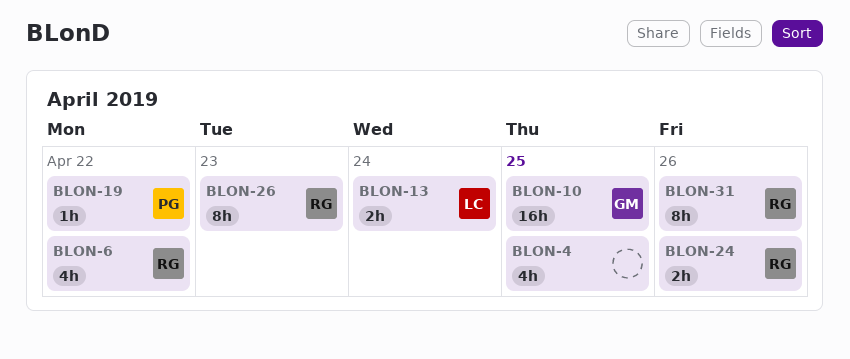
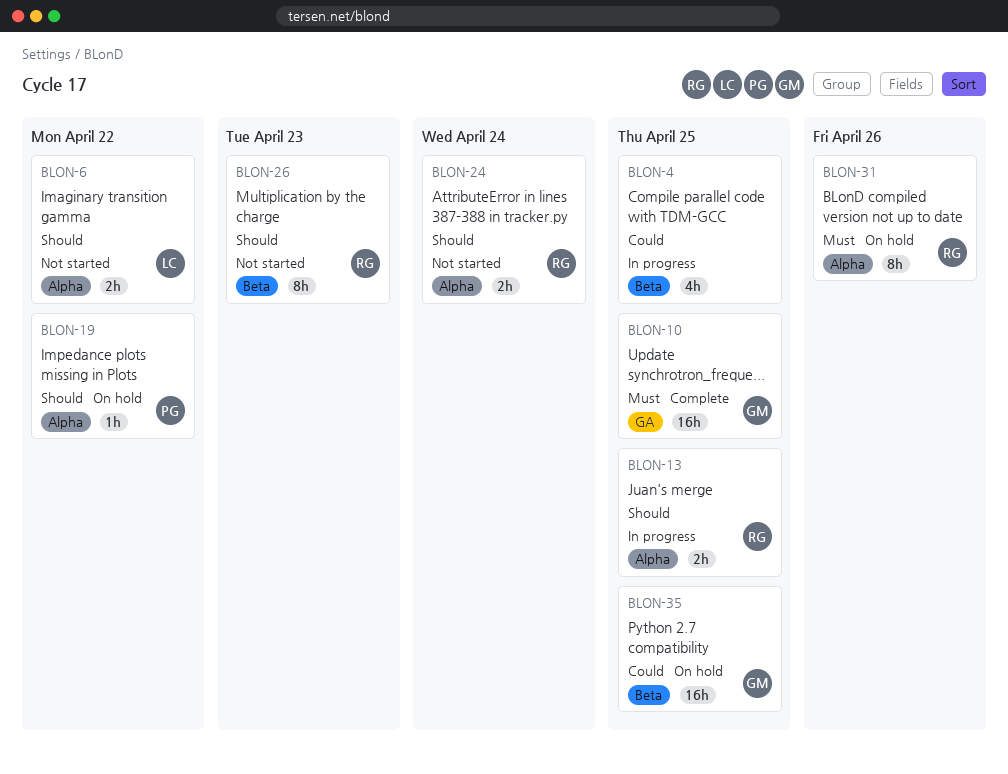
BLON-6, owner: RG -> LC
BLON-6, estimate: 4h -> 2h
BLON-13, owner: LC -> RG
BLON-13, due: Apr 24 -> Apr 25
BLON-24, due: Apr 26 -> Apr 24
BLON-35: none -> present

